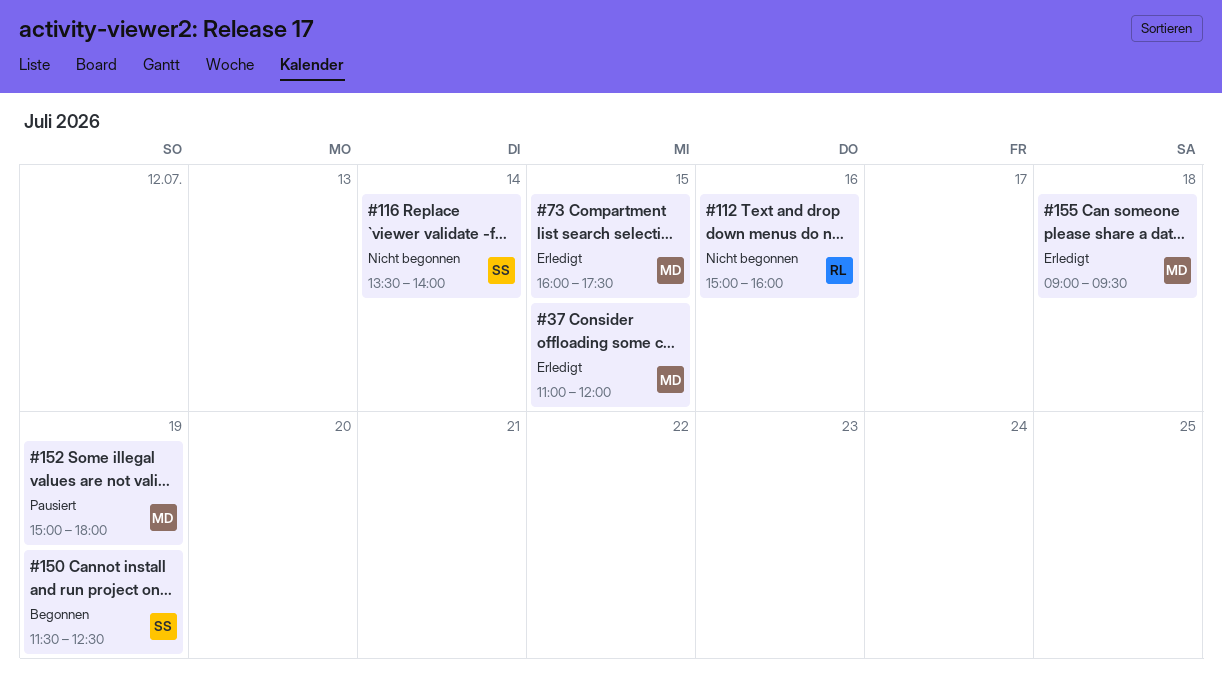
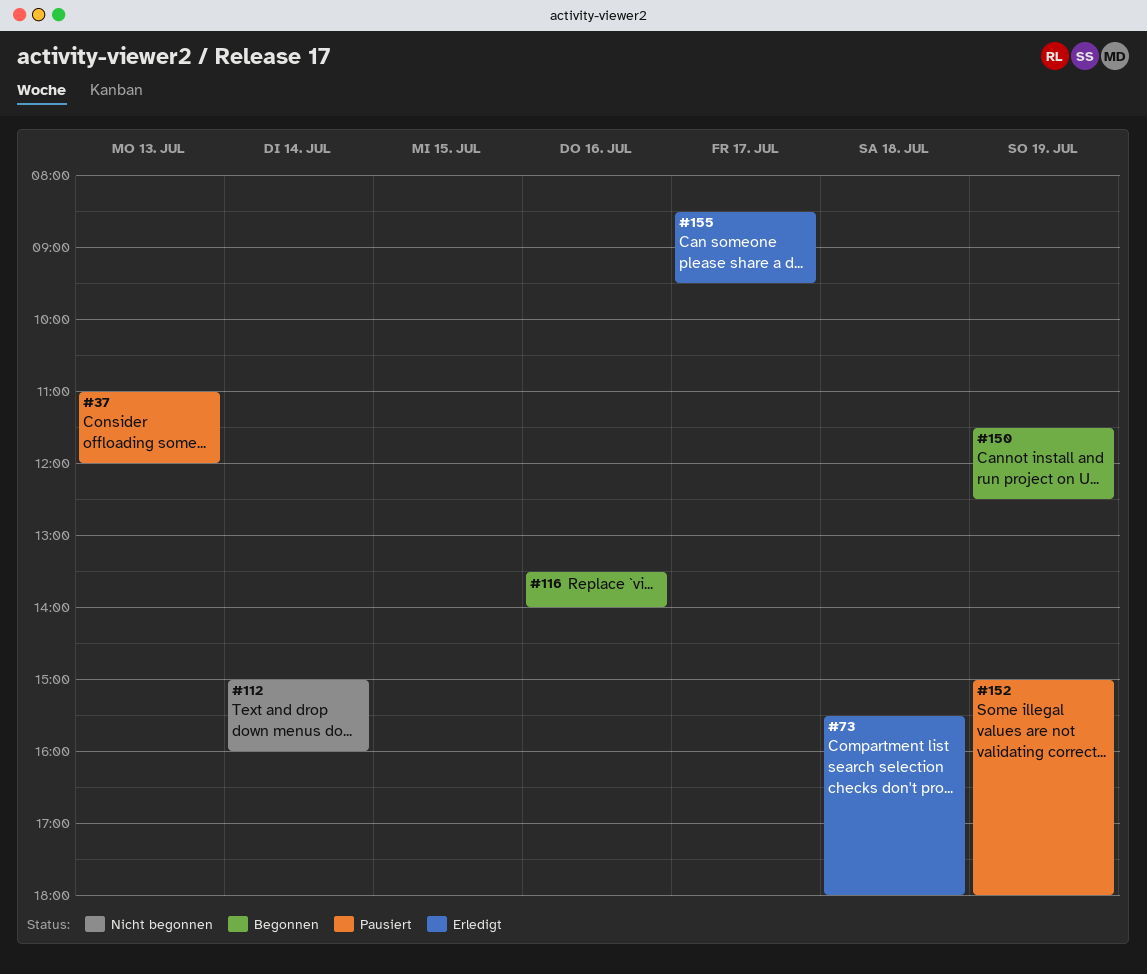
#37, status: Erledigt -> Pausiert
#37, day: Jul 15 -> Jul 13
#73, day: Jul 15 -> Jul 18
#73, begins: 16:00 -> 15:30
#73, ends: 17:30 -> 18:00
#112, day: Jul 16 -> Jul 14
#116, status: Nicht begonnen -> Begonnen
#116, day: Jul 14 -> Jul 16
#155, day: Jul 18 -> Jul 17
#155, begins: 09:00 -> 08:30

